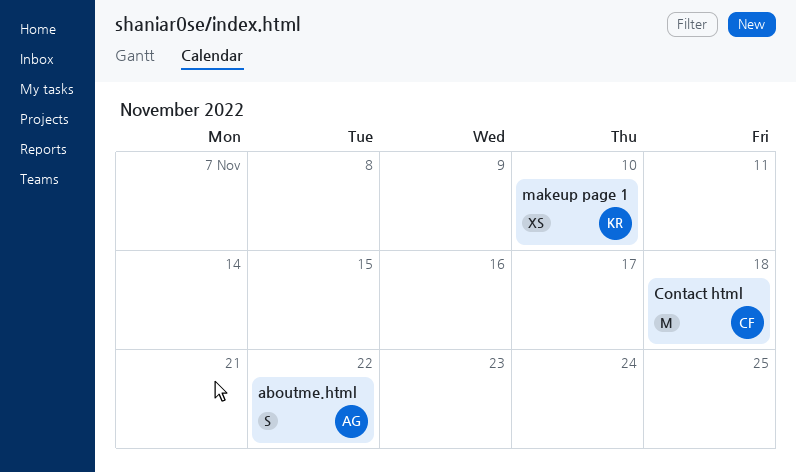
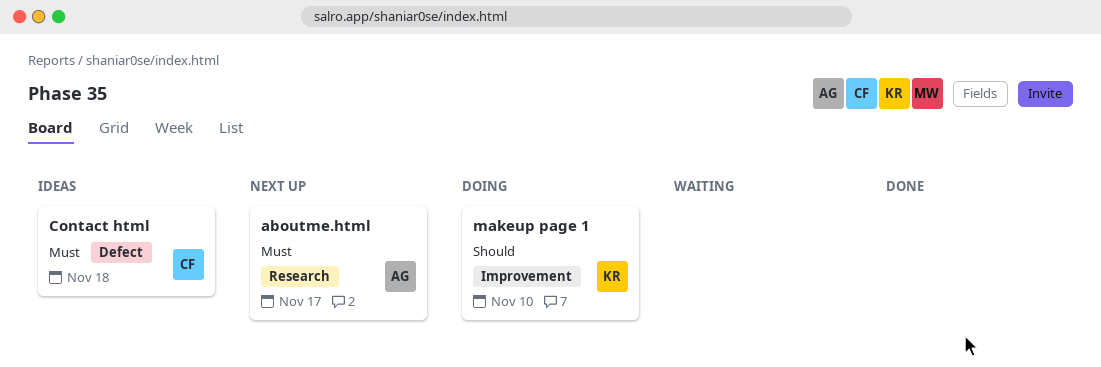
aboutme.html, due: Nov 22 -> Nov 17

